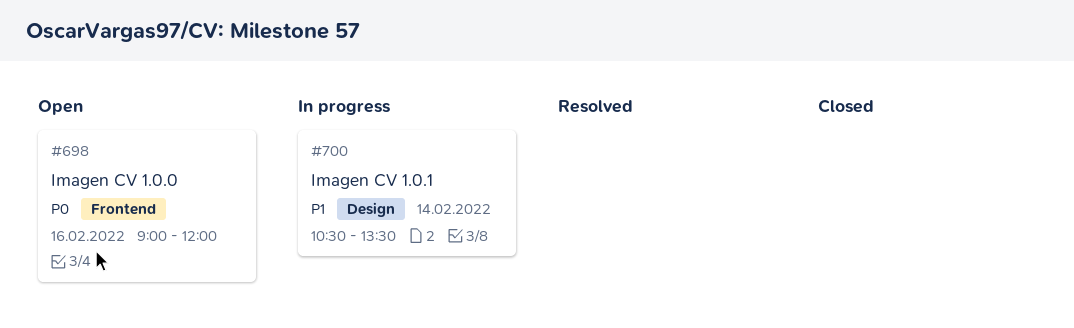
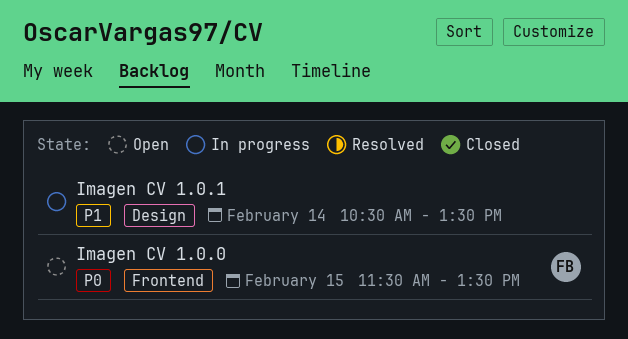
Imagen CV 1.0.0, day: Feb 16 -> Feb 15
Imagen CV 1.0.0, begins: 09:00 -> 11:30
Imagen CV 1.0.0, ends: 12:00 -> 13:30

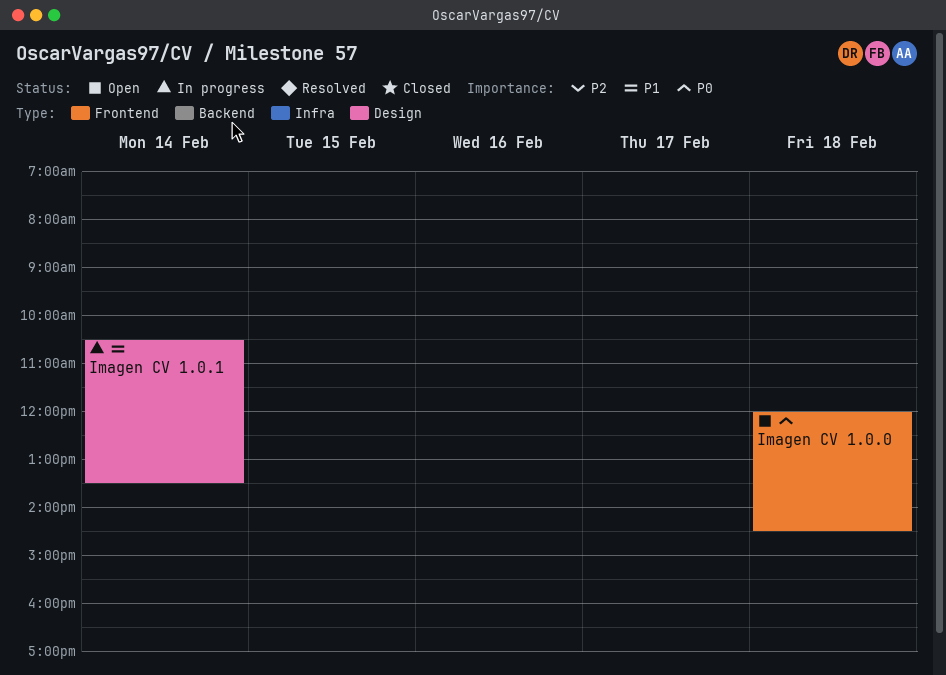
Imagen CV 1.0.0, day: Feb 15 -> Feb 18
Imagen CV 1.0.0, begins: 11:30 -> 12:00
Imagen CV 1.0.0, ends: 13:30 -> 14:30

